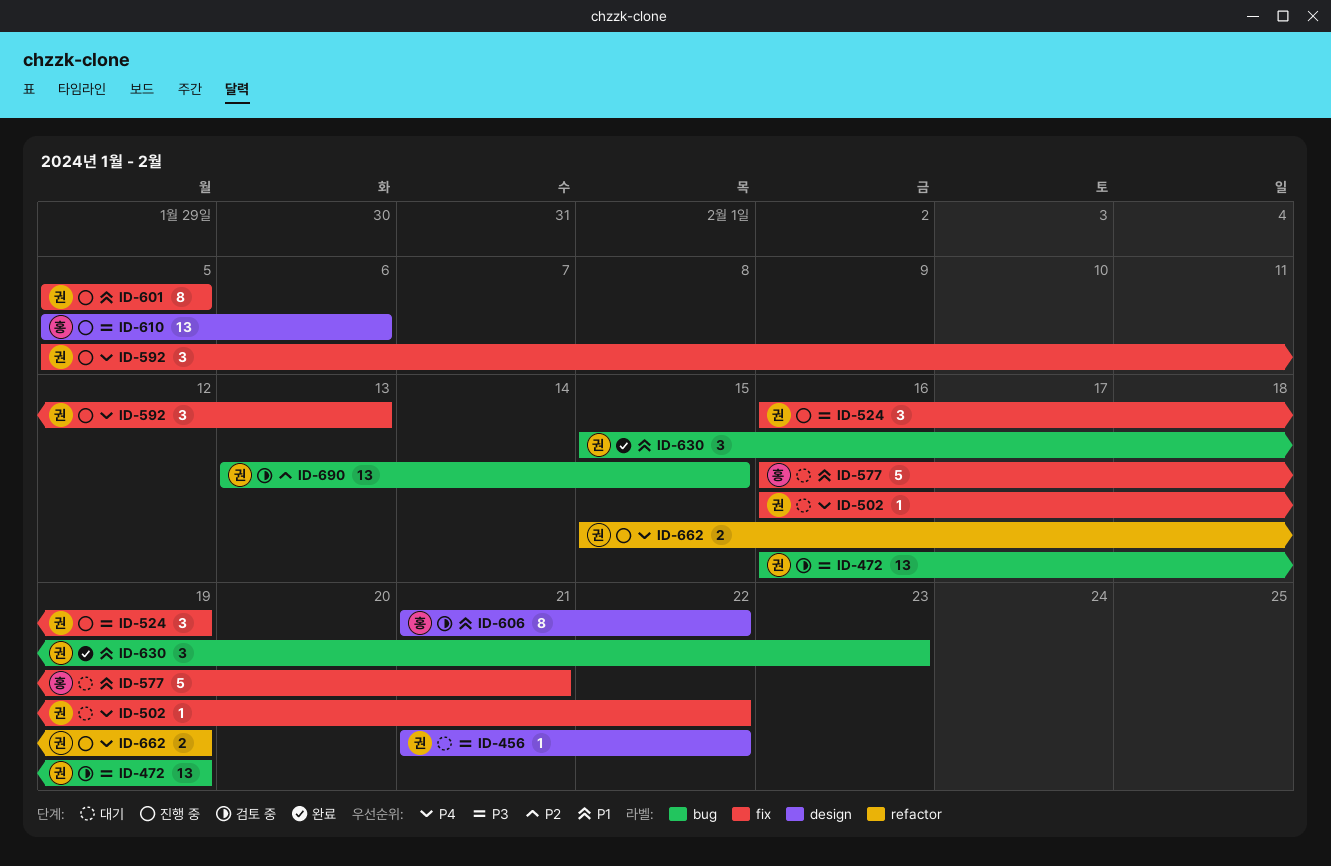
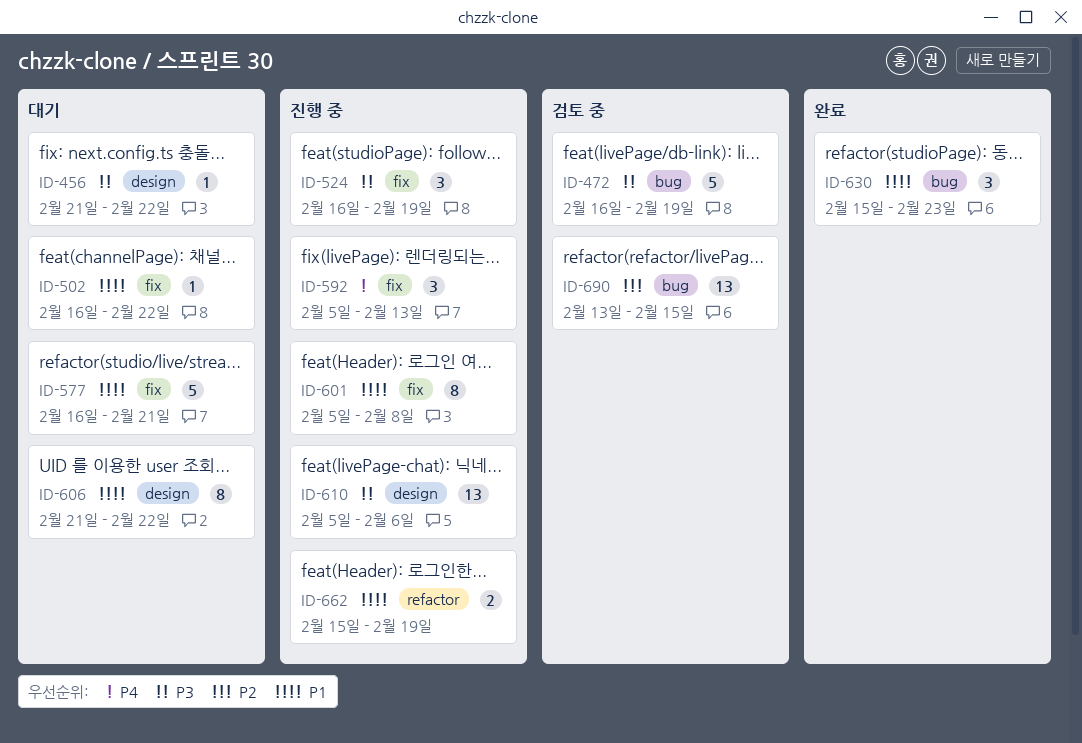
ID-472, estimate: 13 -> 5
ID-502, priority: P4 -> P1
ID-601, due: Feb 5 -> Feb 8
ID-606, status: 검토 중 -> 대기
ID-662, priority: P4 -> P1

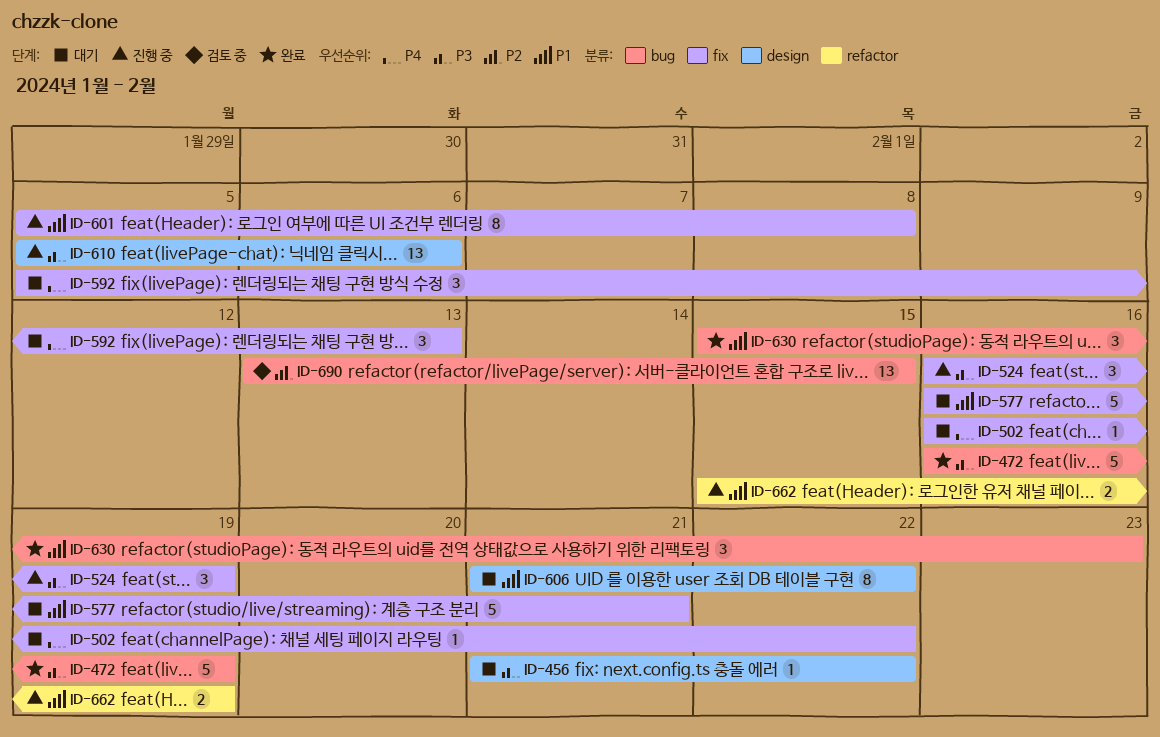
ID-472, status: 검토 중 -> 완료
ID-502, priority: P1 -> P4
ID-592, status: 진행 중 -> 대기

